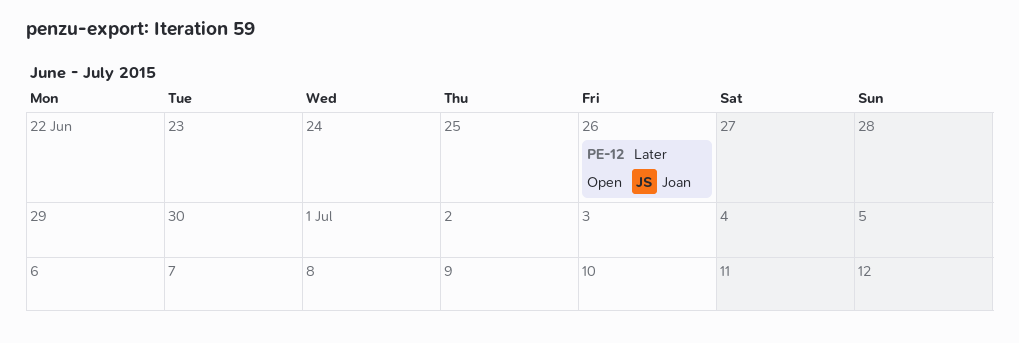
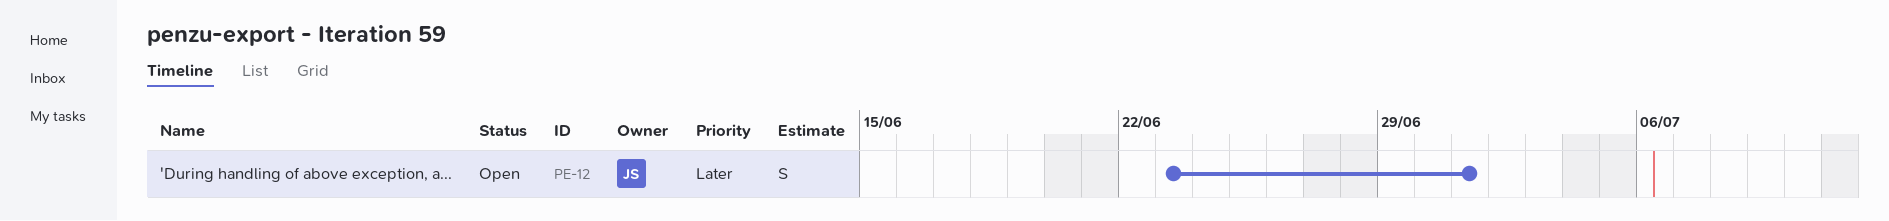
PE-12, due: Jun 26 -> Jul 1

